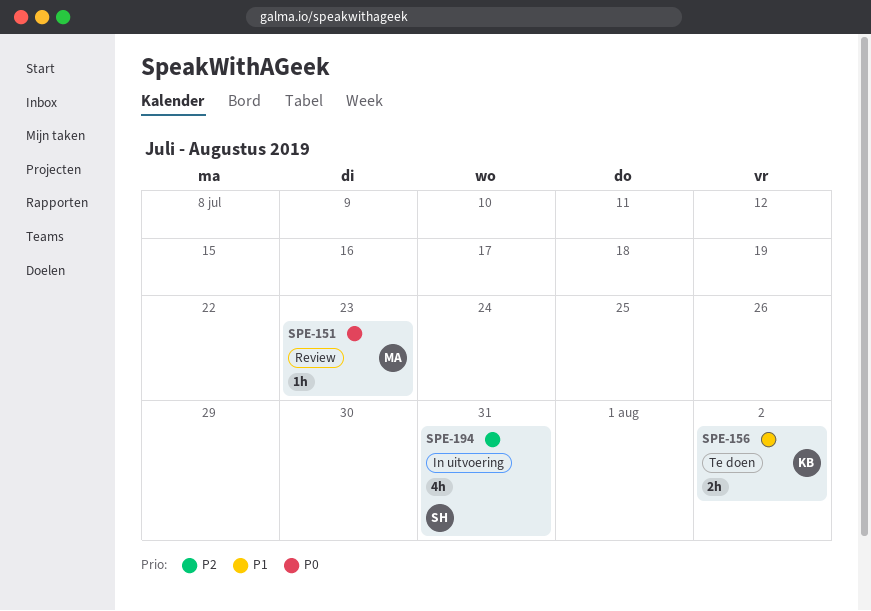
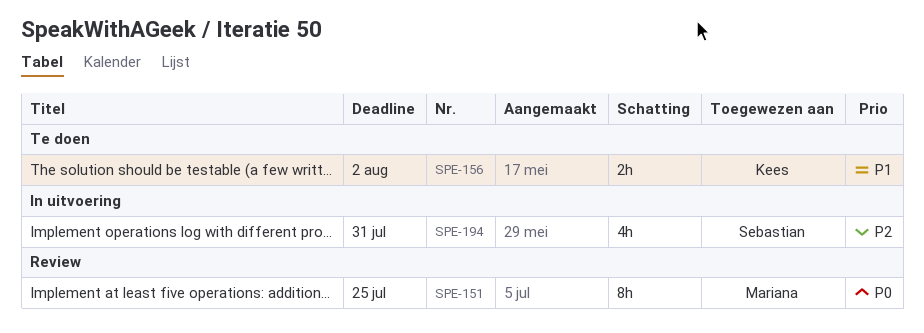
SPE-151, estimate: 1h -> 8h
SPE-151, due: Jul 23 -> Jul 25

